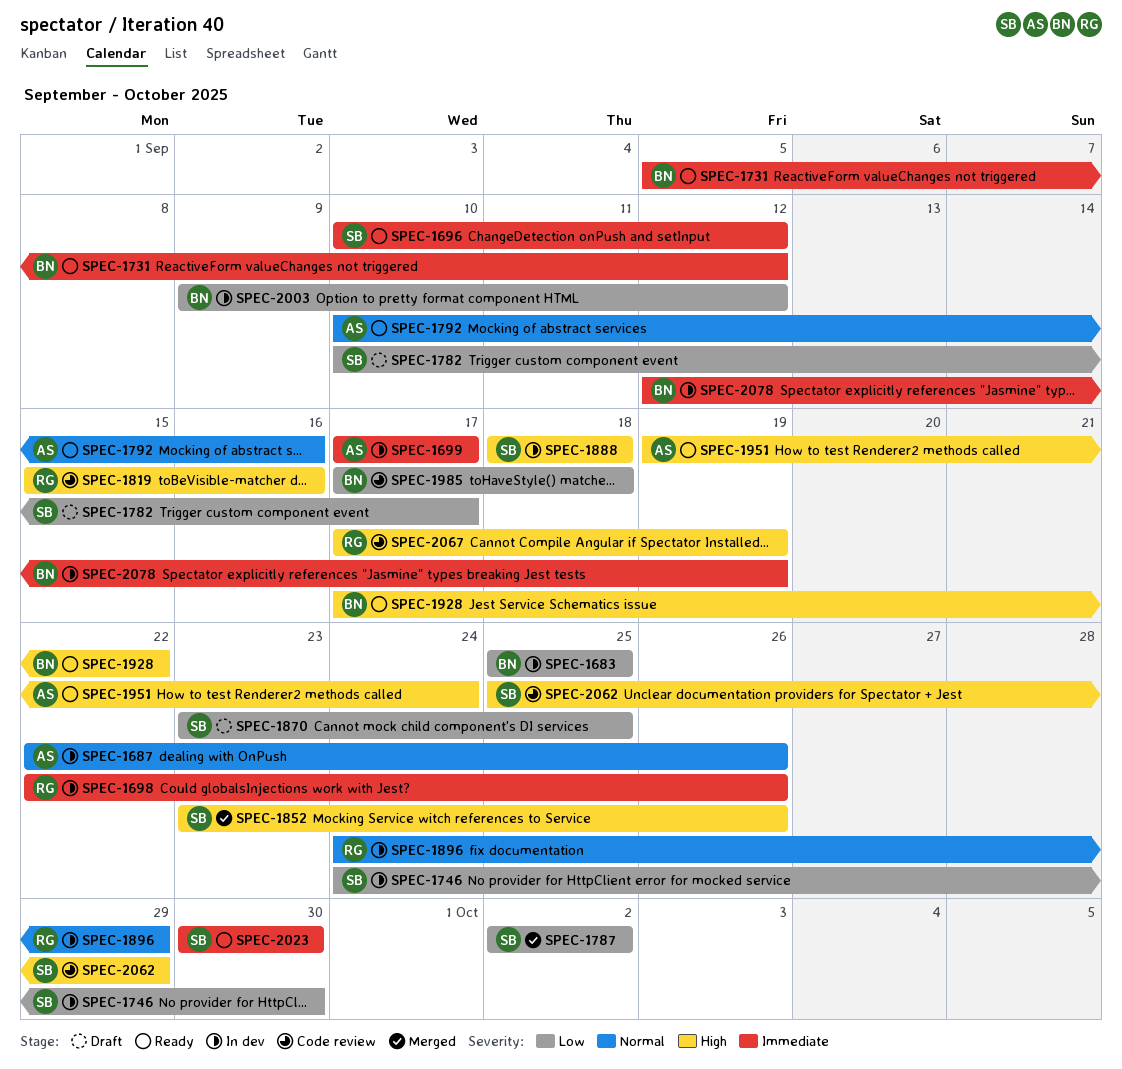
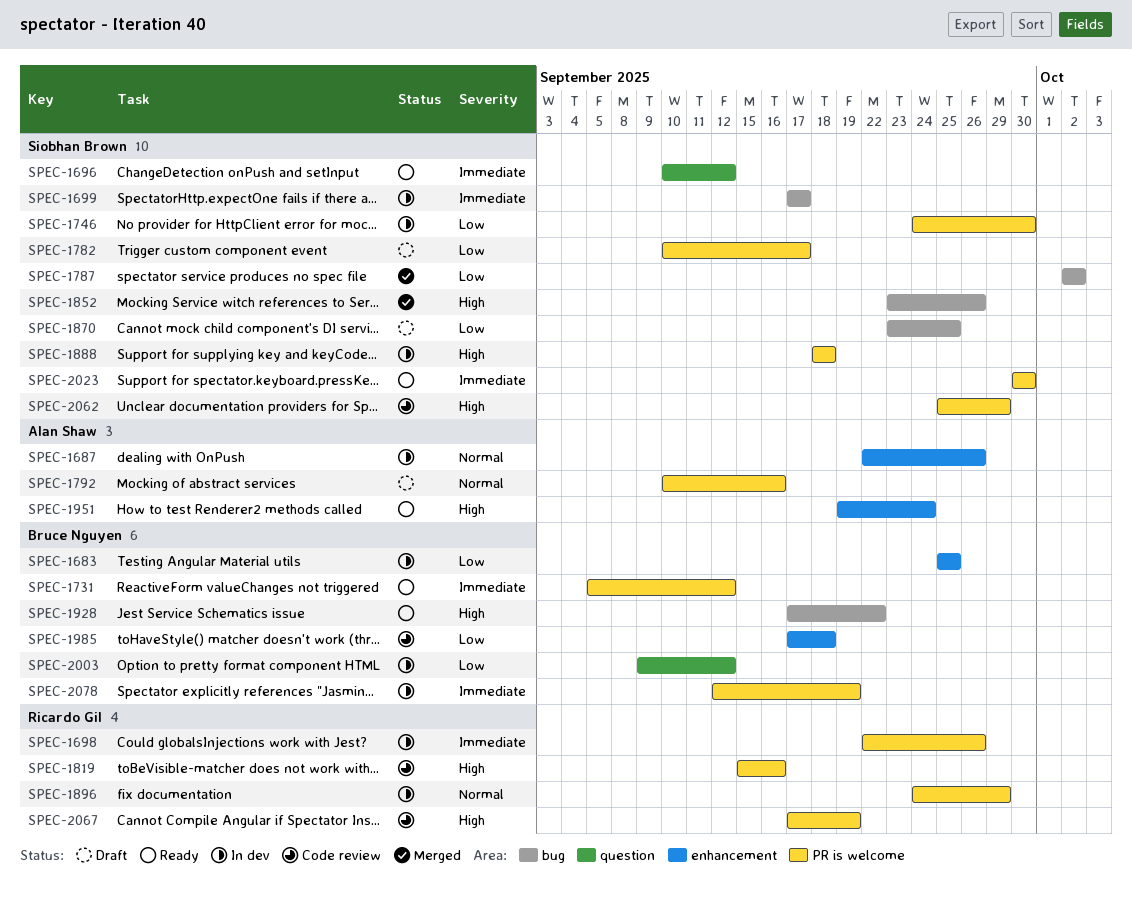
SPEC-1699, owner: Alan Shaw -> Siobhan Brown
SPEC-1792, status: Ready -> Draft

